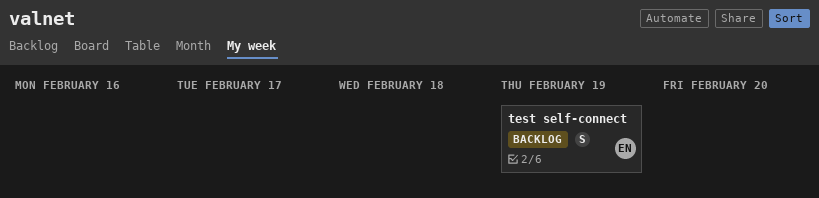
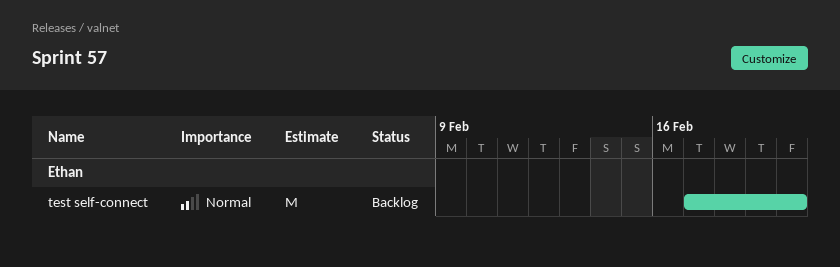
test self-connect, estimate: S -> M
test self-connect, due: Feb 19 -> Feb 20

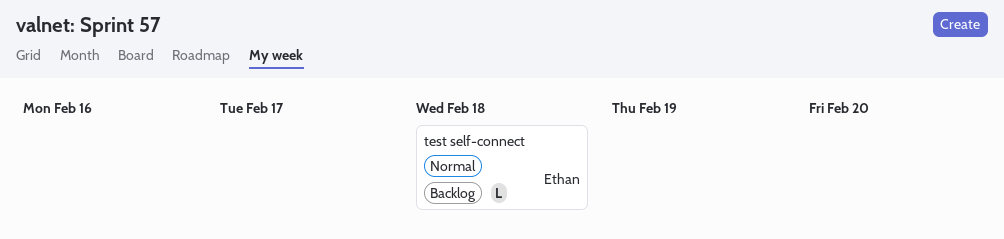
test self-connect, estimate: M -> L
test self-connect, due: Feb 20 -> Feb 18

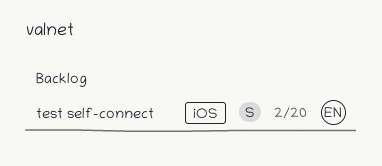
test self-connect, estimate: L -> S
test self-connect, due: Feb 18 -> Feb 20

